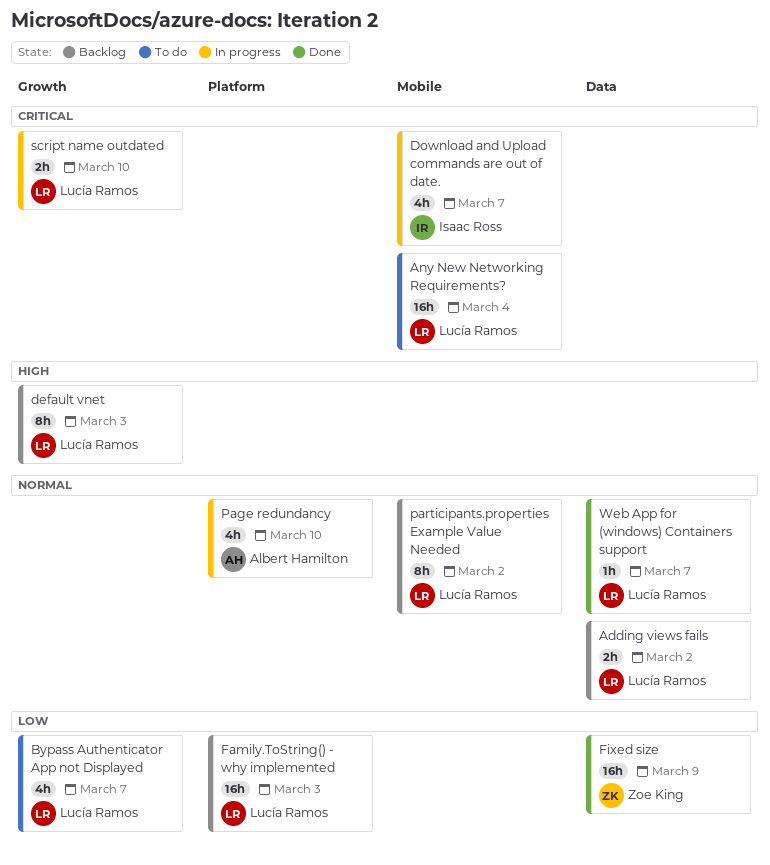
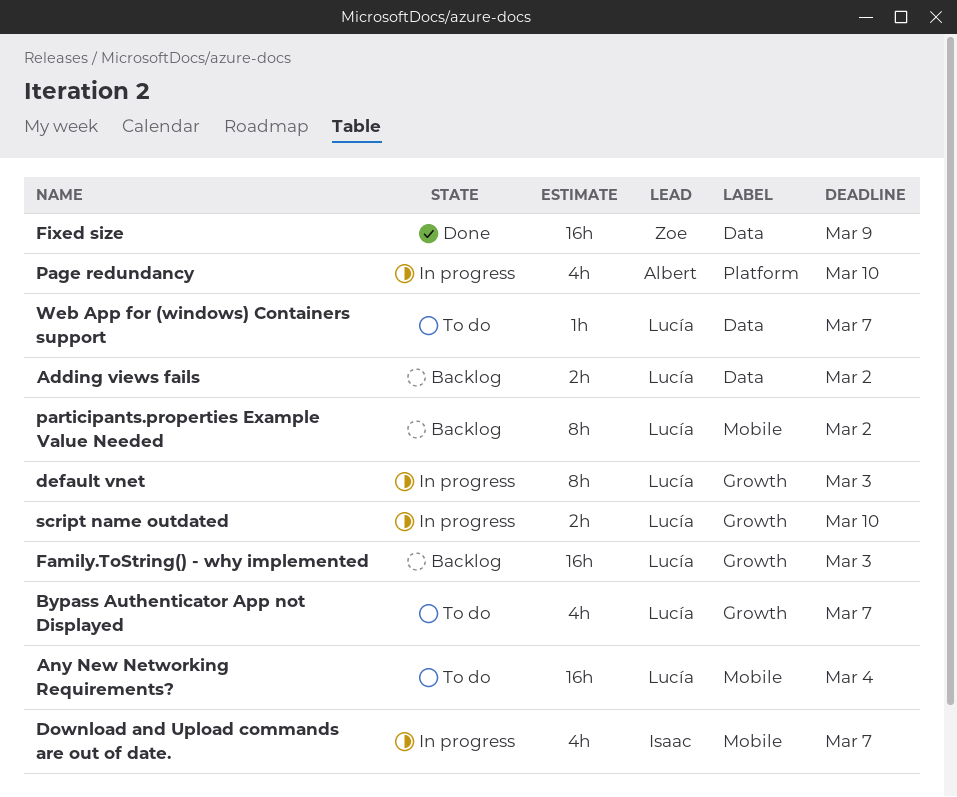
default vnet, status: Backlog -> In progress
Family.ToString() - why implemented, label: Platform -> Growth
Web App for (windows) Containers support, status: Done -> To do

